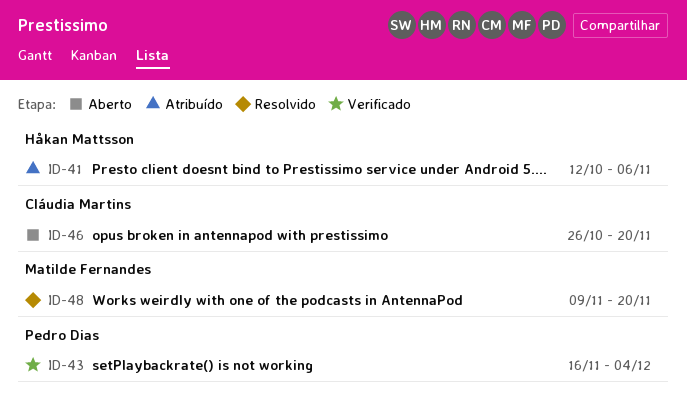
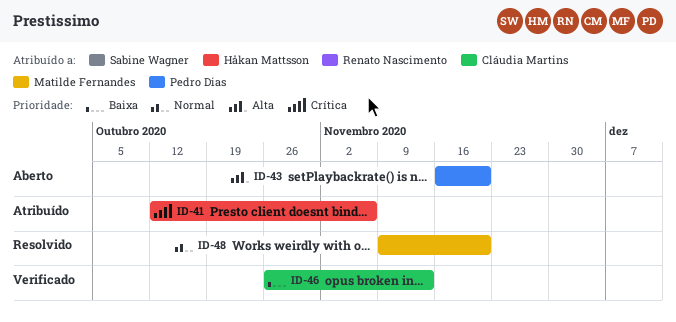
ID-43, status: Verificado -> Aberto
ID-43, due: Dec 4 -> Nov 20
ID-46, status: Aberto -> Verificado
ID-46, due: Nov 20 -> Nov 13

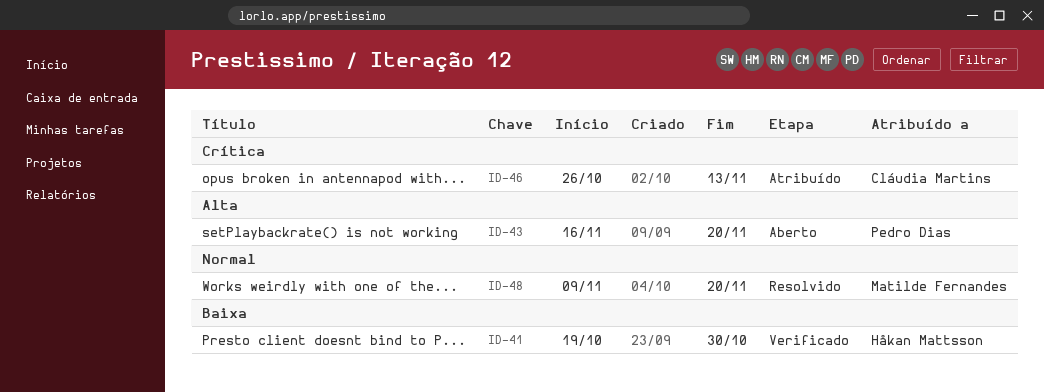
ID-41, status: Atribuído -> Verificado
ID-41, priority: Crítica -> Baixa
ID-41, start: Oct 12 -> Oct 19
ID-41, due: Nov 6 -> Oct 30
ID-46, status: Verificado -> Atribuído
ID-46, priority: Baixa -> Crítica

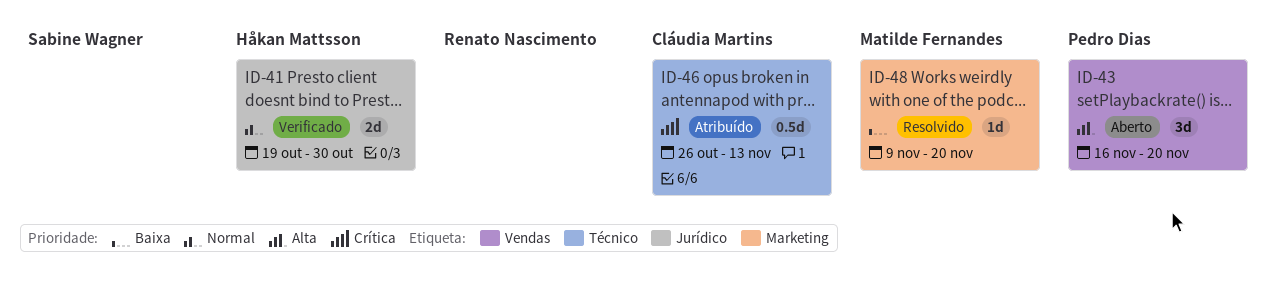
ID-41, priority: Baixa -> Normal
ID-48, priority: Normal -> Baixa

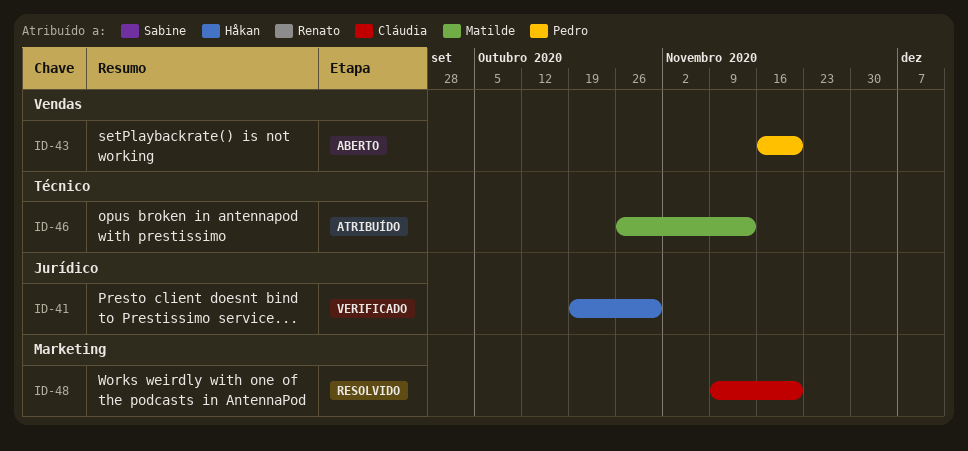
ID-46, owner: Cláudia Martins -> Matilde Fernandes
ID-48, owner: Matilde Fernandes -> Cláudia Martins

